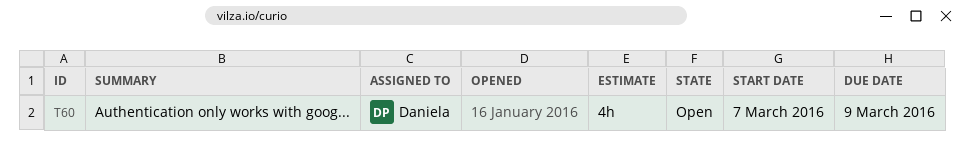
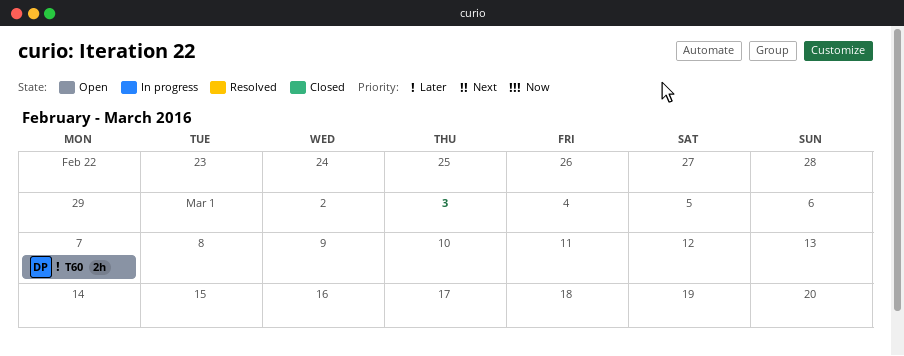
T60, estimate: 4h -> 2h
T60, due: Mar 9 -> Mar 7

